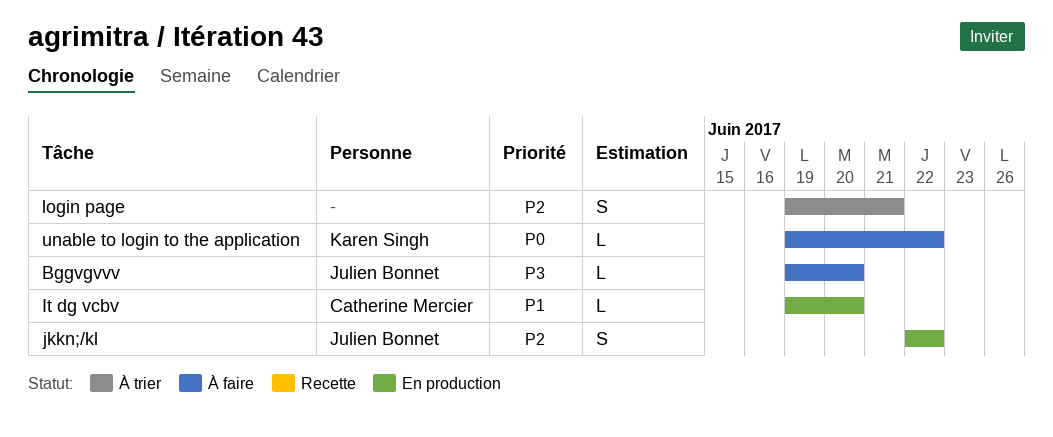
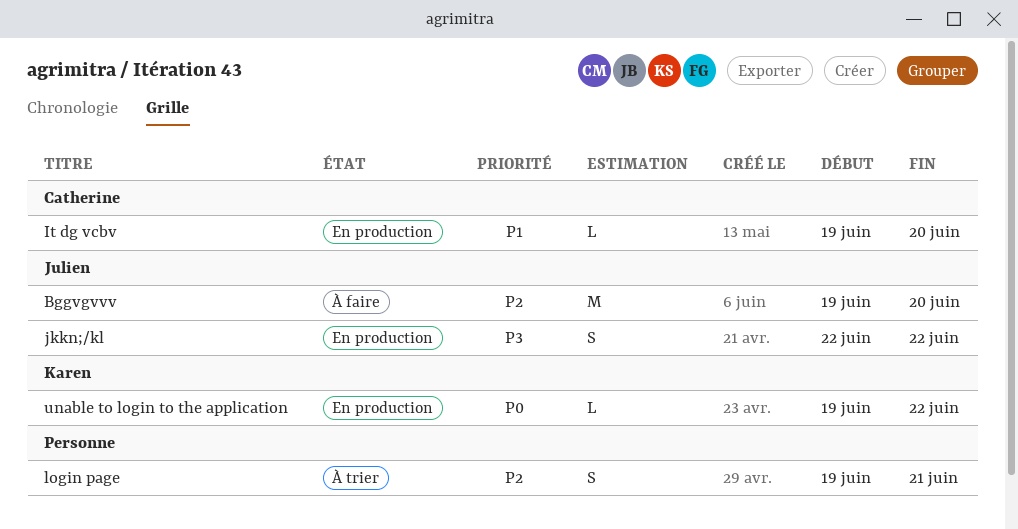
Bggvgvvv, priority: P3 -> P2
Bggvgvvv, estimate: L -> M
jkkn;/kl, priority: P2 -> P3
unable to login to the application, status: À faire -> En production

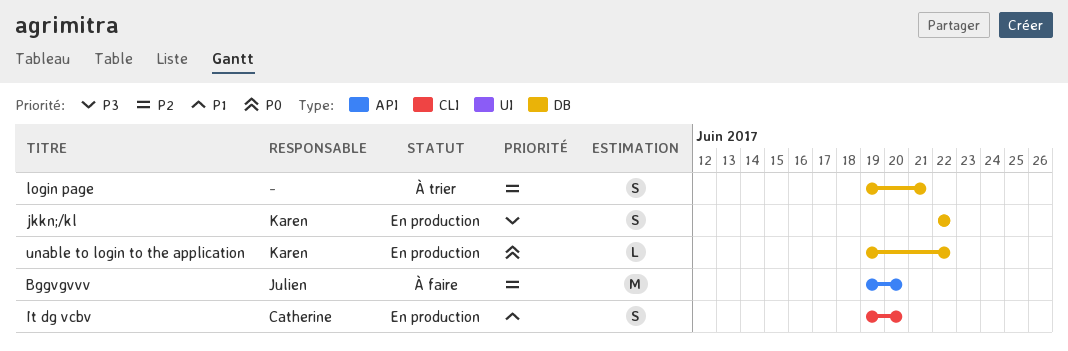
It dg vcbv, estimate: L -> S
jkkn;/kl, owner: Julien -> Karen

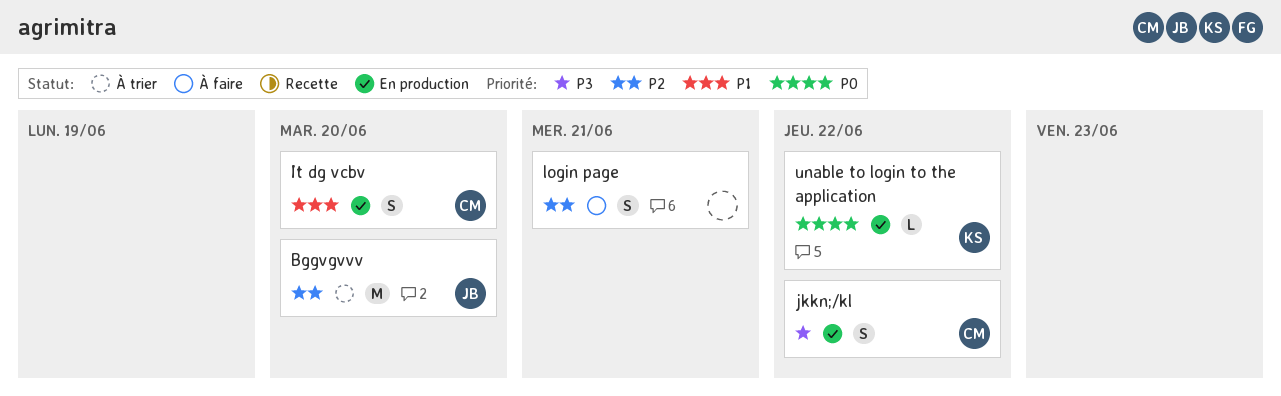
Bggvgvvv, status: À faire -> À trier
jkkn;/kl, owner: Karen -> Catherine
login page, status: À trier -> À faire

